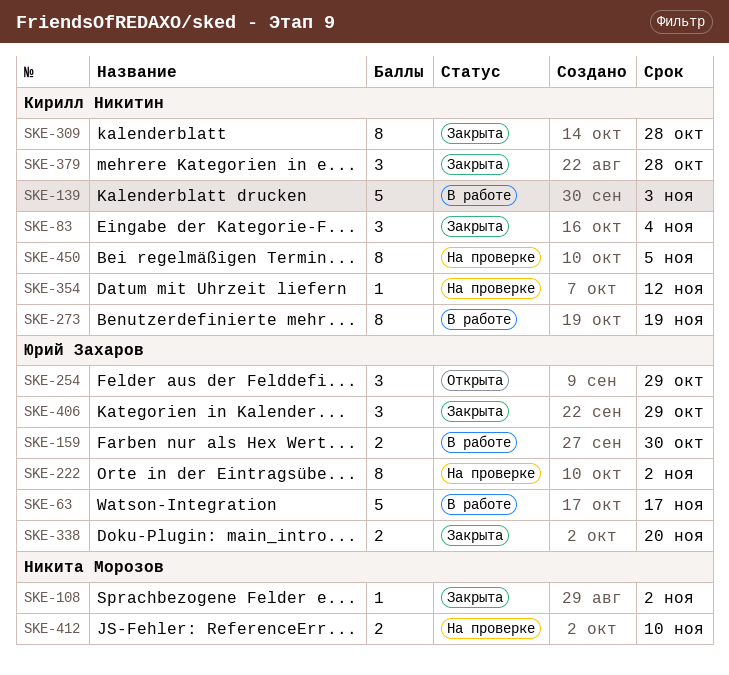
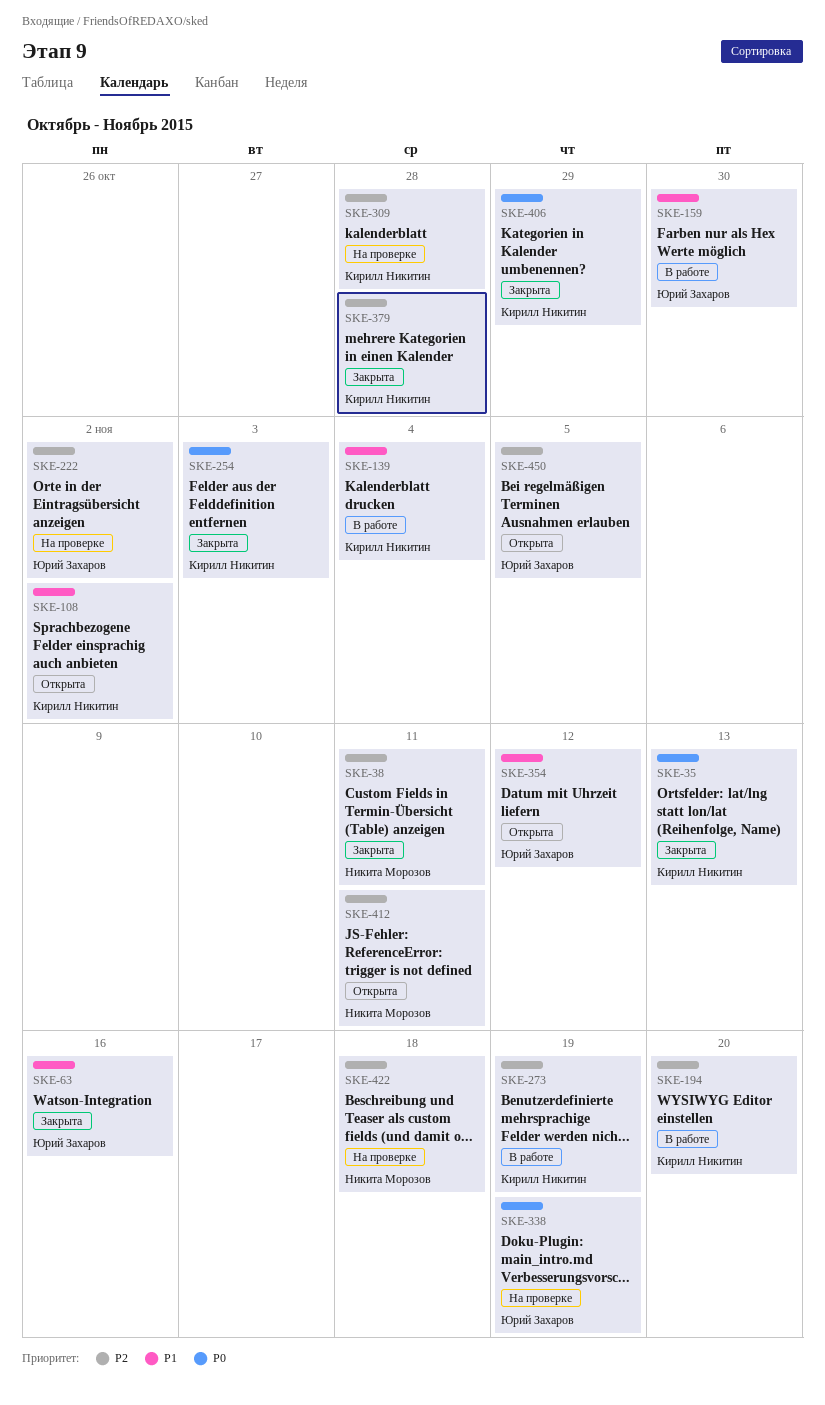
SKE-35: none -> present
SKE-38: none -> present
SKE-63, status: В работе -> Закрыта
SKE-63, due: Nov 17 -> Nov 16
SKE-83: present -> none
SKE-108, status: Закрыта -> Открыта
SKE-108, owner: Никита Морозов -> Кирилл Никитин
SKE-139, due: Nov 3 -> Nov 4
SKE-194: none -> present
SKE-254, status: Открыта -> Закрыта
SKE-254, owner: Юрий Захаров -> Кирилл Никитин
SKE-254, due: Oct 29 -> Nov 3
SKE-309, status: Закрыта -> На проверке
SKE-338, status: Закрыта -> На проверке
SKE-338, due: Nov 20 -> Nov 19
SKE-354, status: На проверке -> Открыта
SKE-354, owner: Кирилл Никитин -> Юрий Захаров
SKE-406, owner: Юрий Захаров -> Кирилл Никитин
SKE-412, status: На проверке -> Открыта
SKE-412, due: Nov 10 -> Nov 11
SKE-422: none -> present
SKE-450, status: На проверке -> Открыта
SKE-450, owner: Кирилл Никитин -> Юрий Захаров

